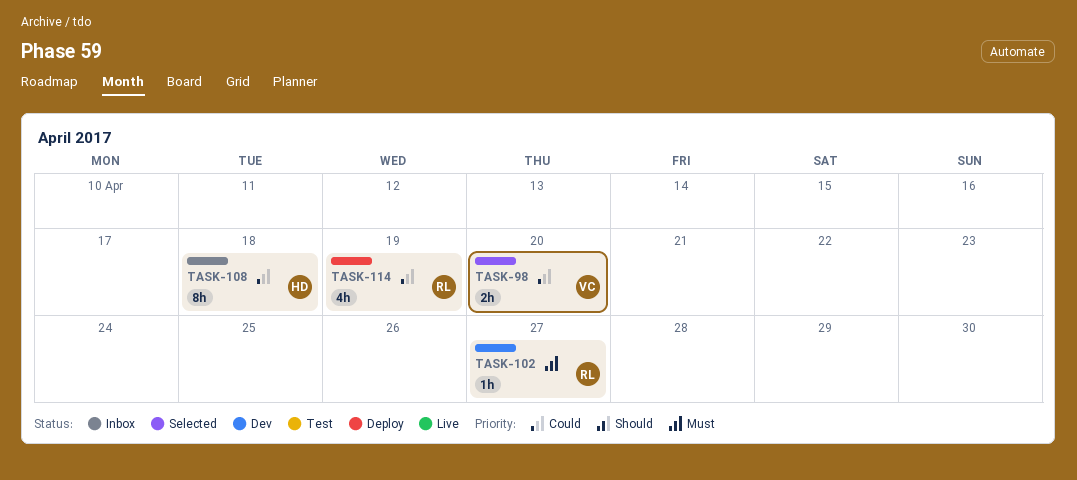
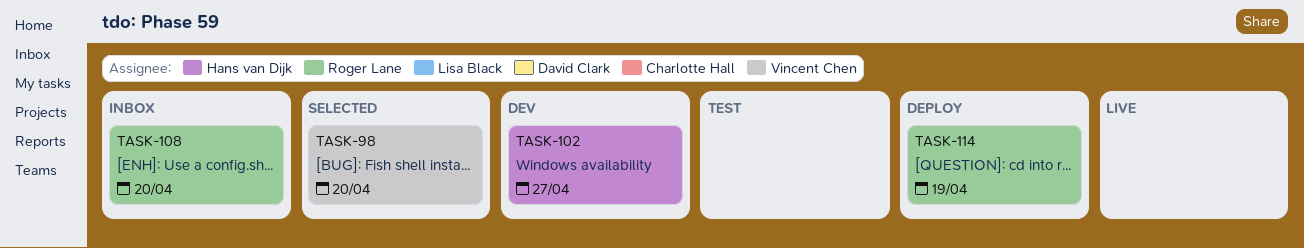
TASK-102, owner: Roger Lane -> Hans van Dijk
TASK-108, owner: Hans van Dijk -> Roger Lane
TASK-108, due: Apr 18 -> Apr 20

